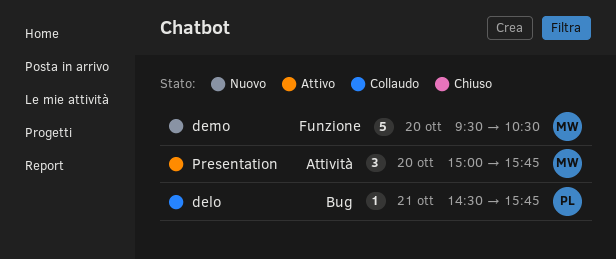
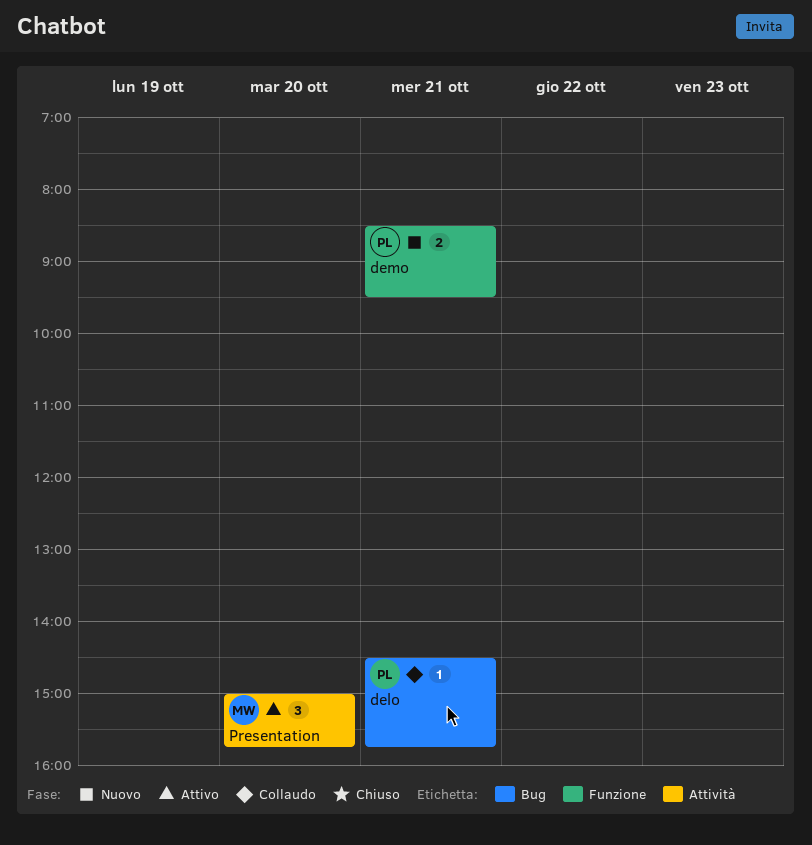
demo, owner: MW -> PL
demo, estimate: 5 -> 2
demo, day: Oct 20 -> Oct 21
demo, begins: 09:30 -> 08:30
demo, ends: 10:30 -> 09:30

